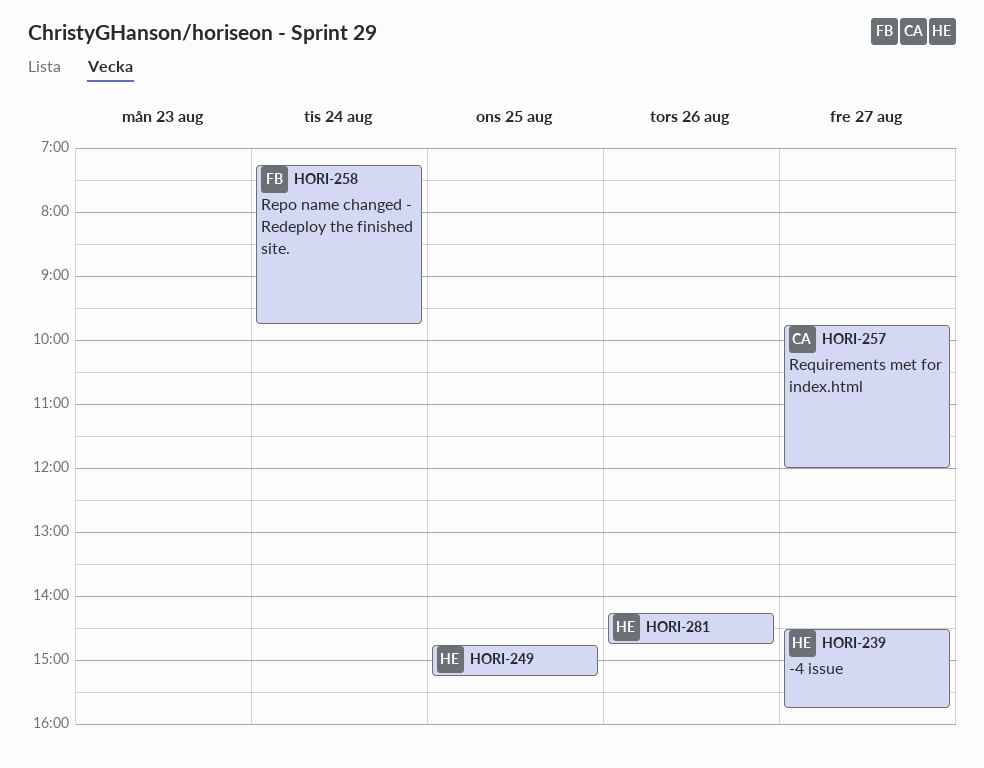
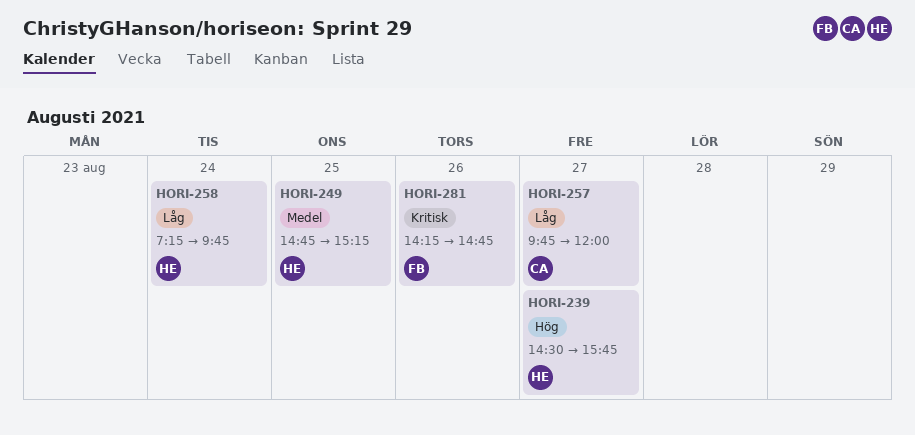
HORI-258, owner: FB -> HE
HORI-281, owner: HE -> FB

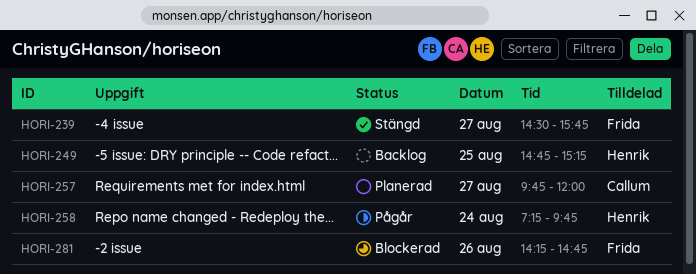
HORI-239, owner: Henrik -> Frida

